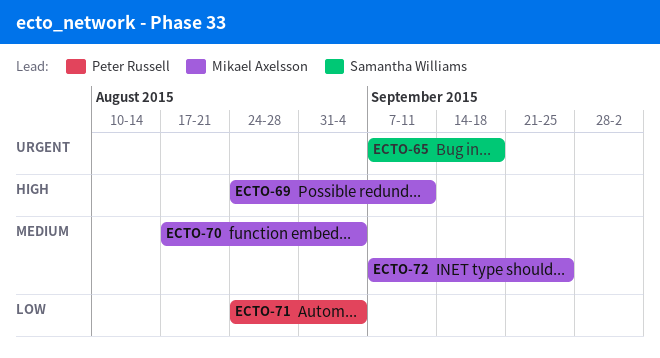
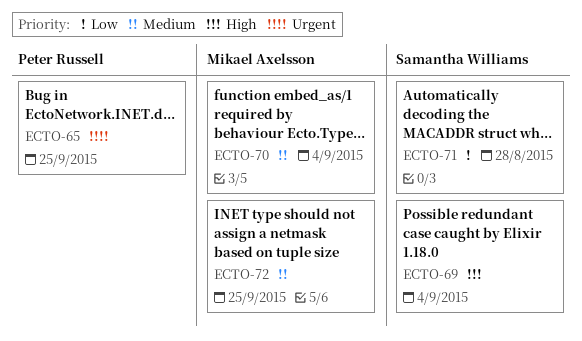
ECTO-65, owner: Samantha Williams -> Peter Russell
ECTO-65, due: Sep 18 -> Sep 25
ECTO-69, owner: Mikael Axelsson -> Samantha Williams
ECTO-69, due: Sep 11 -> Sep 4
ECTO-71, owner: Peter Russell -> Samantha Williams
ECTO-71, due: Sep 4 -> Aug 28

